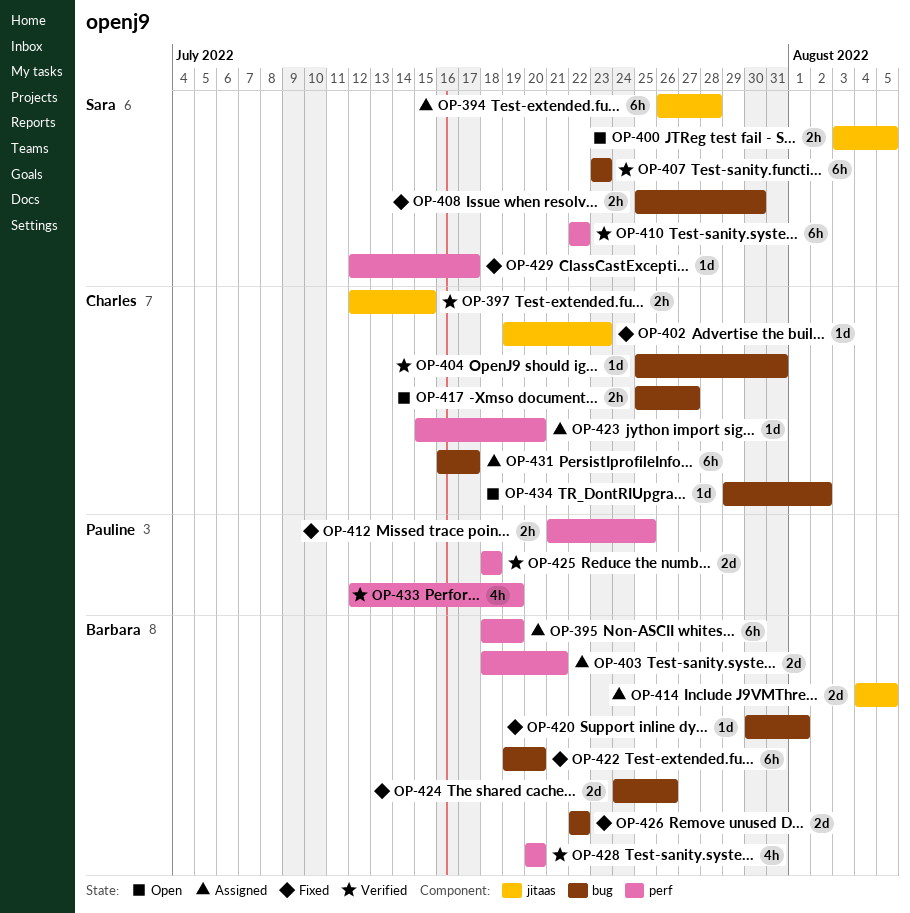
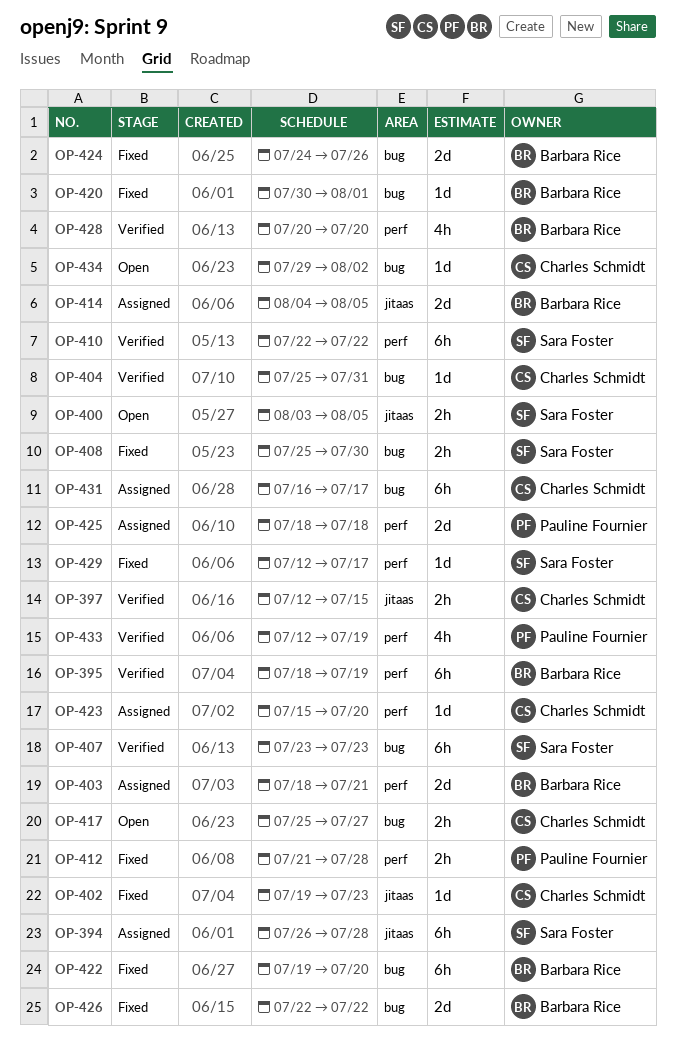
OP-395, status: Assigned -> Verified
OP-412, due: Jul 25 -> Jul 28
OP-425, status: Verified -> Assigned

